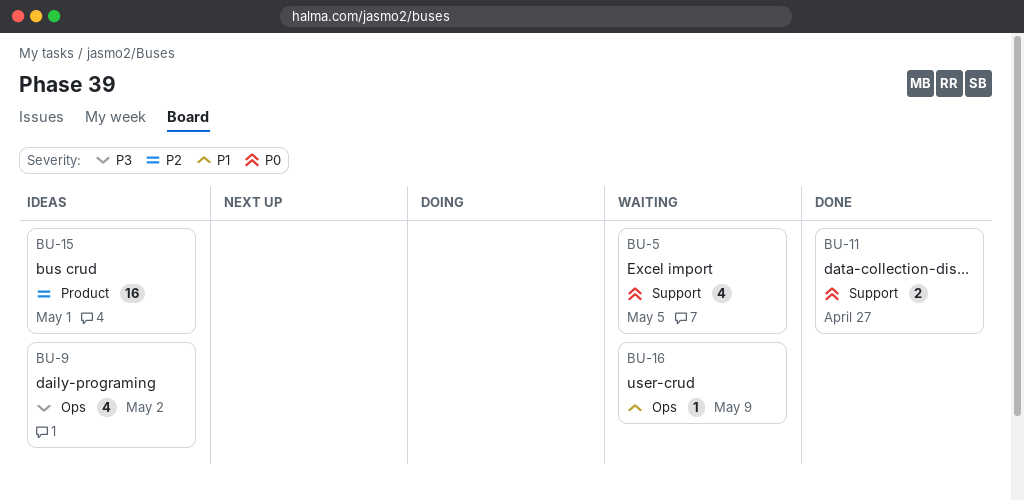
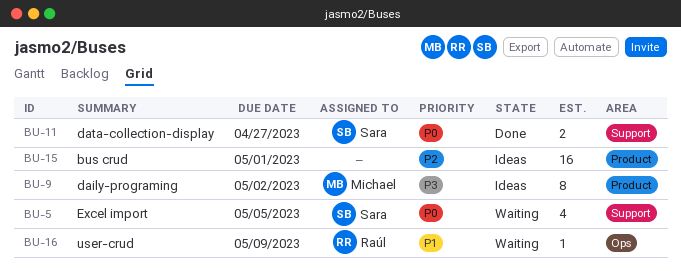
BU-9, label: Ops -> Product
BU-9, estimate: 4 -> 8

